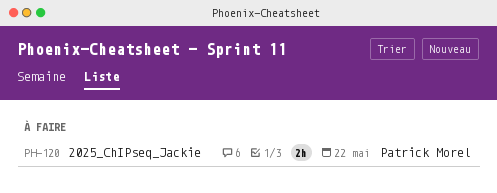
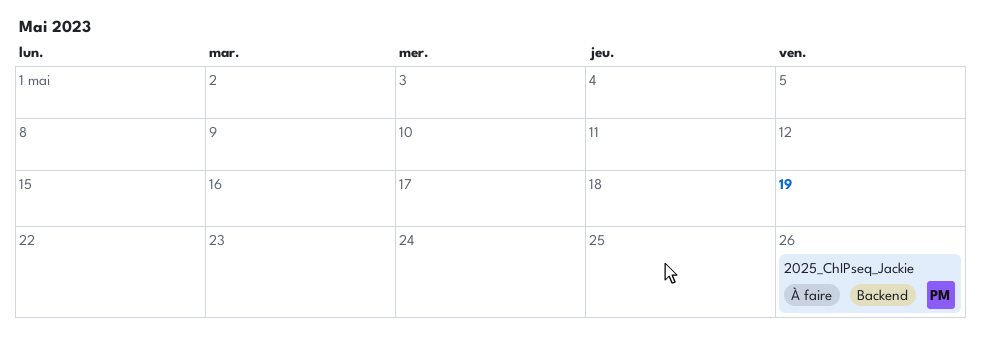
2025_ChIPseq_Jackie, due: May 22 -> May 26

